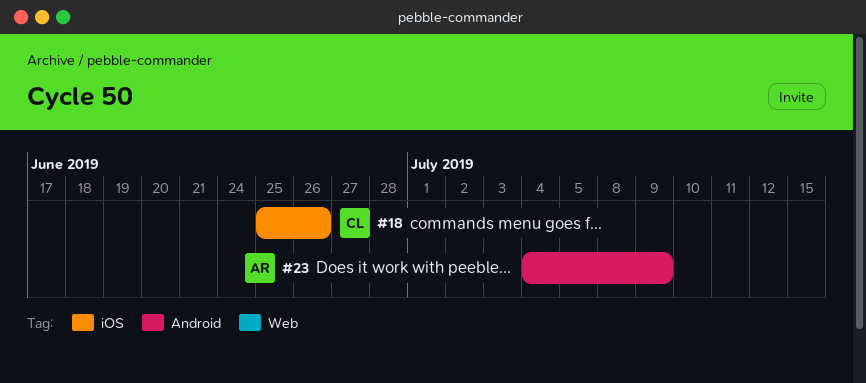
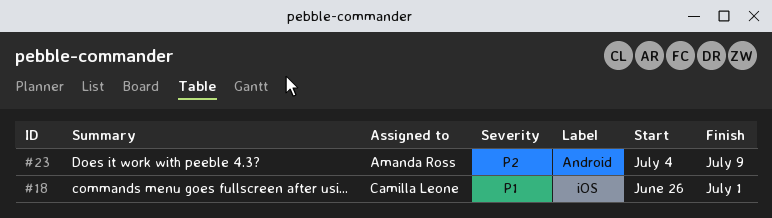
#18, start: Jun 25 -> Jun 26
#18, due: Jun 26 -> Jul 1

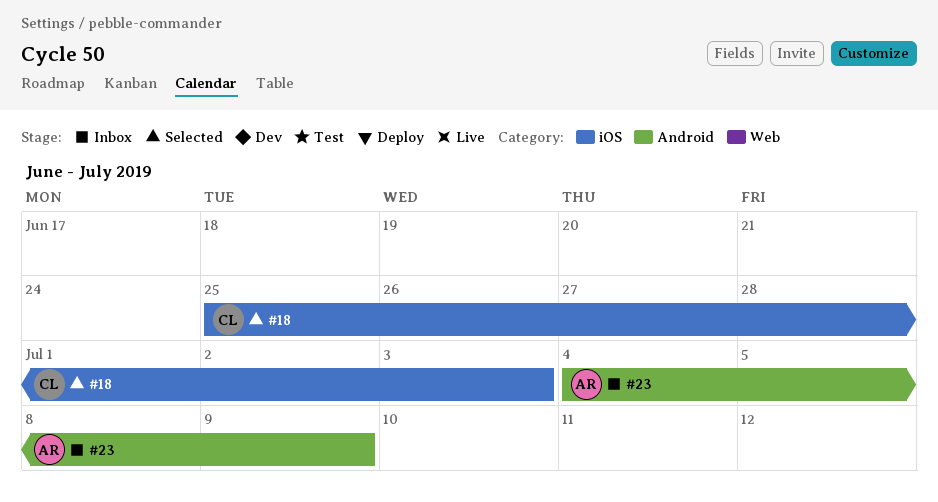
#18, start: Jun 26 -> Jun 25
#18, due: Jul 1 -> Jul 3

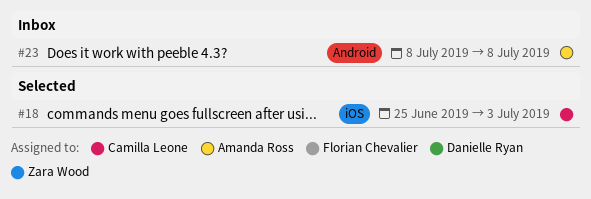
#23, start: Jul 4 -> Jul 8
#23, due: Jul 9 -> Jul 8

